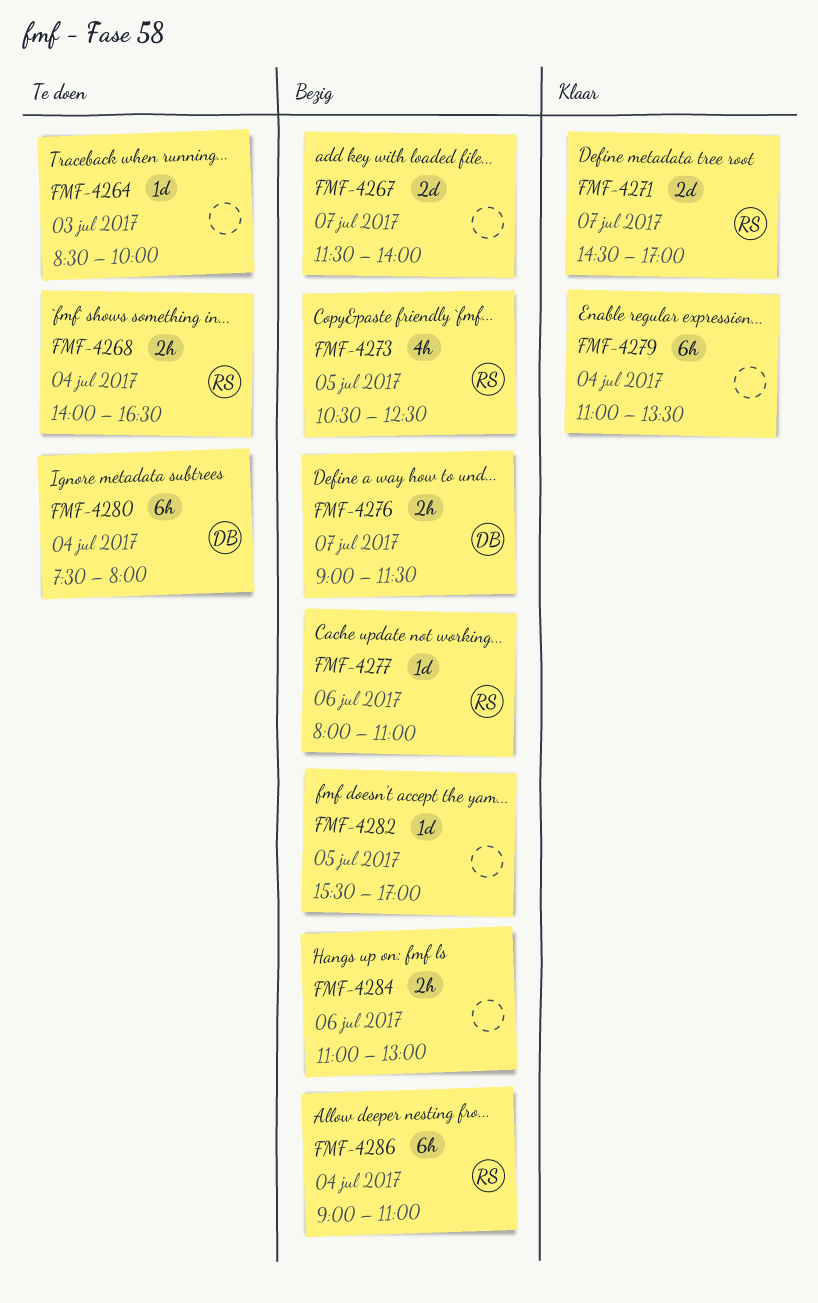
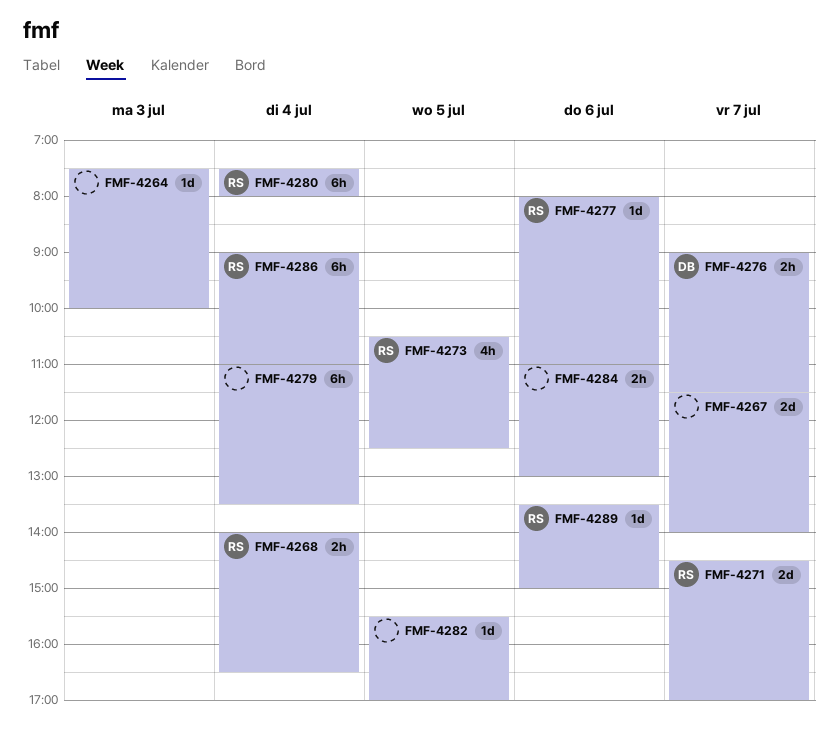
FMF-4264, begins: 08:30 -> 07:30
FMF-4280, owner: DB -> RS
FMF-4289: none -> present

